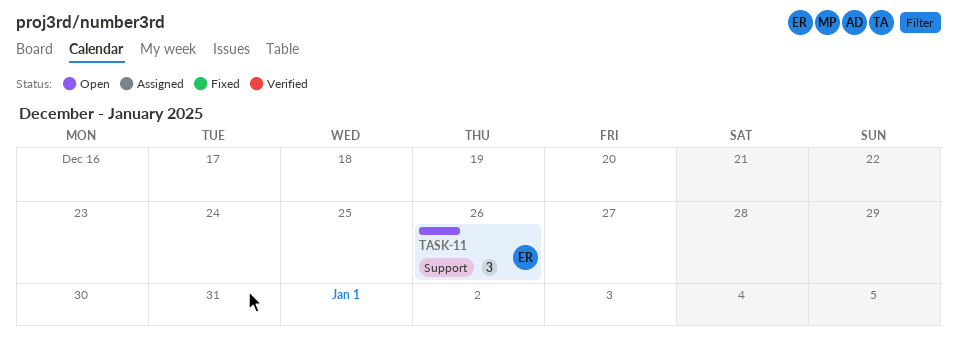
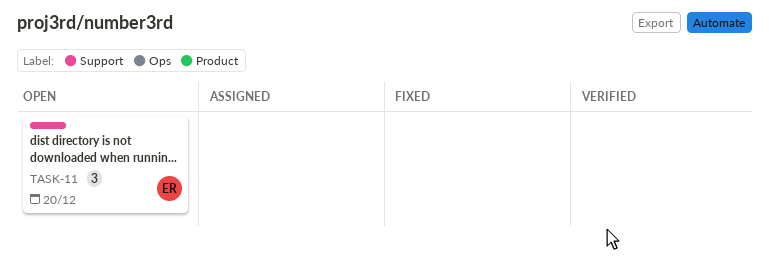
TASK-11, due: Dec 26 -> Dec 20

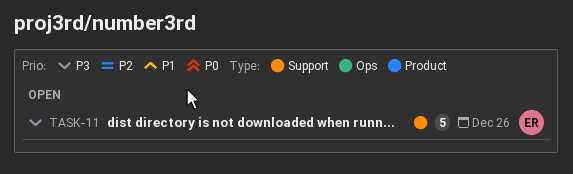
TASK-11, estimate: 3 -> 5
TASK-11, due: Dec 20 -> Dec 26

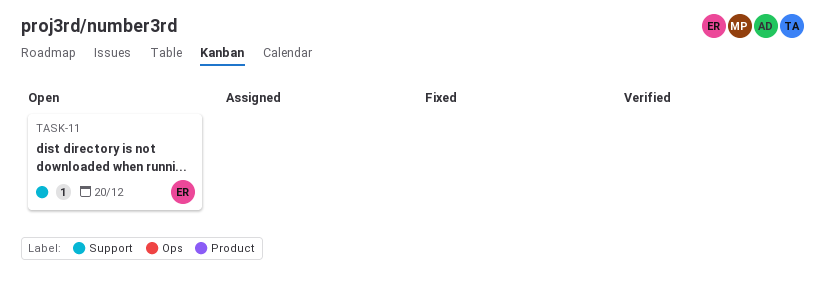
TASK-11, estimate: 5 -> 1
TASK-11, due: Dec 26 -> Dec 20

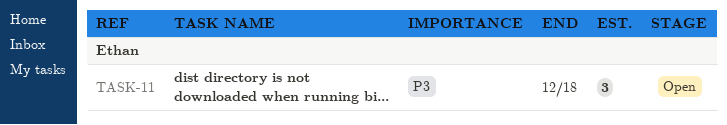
TASK-11, estimate: 1 -> 3
TASK-11, due: Dec 20 -> Dec 18

